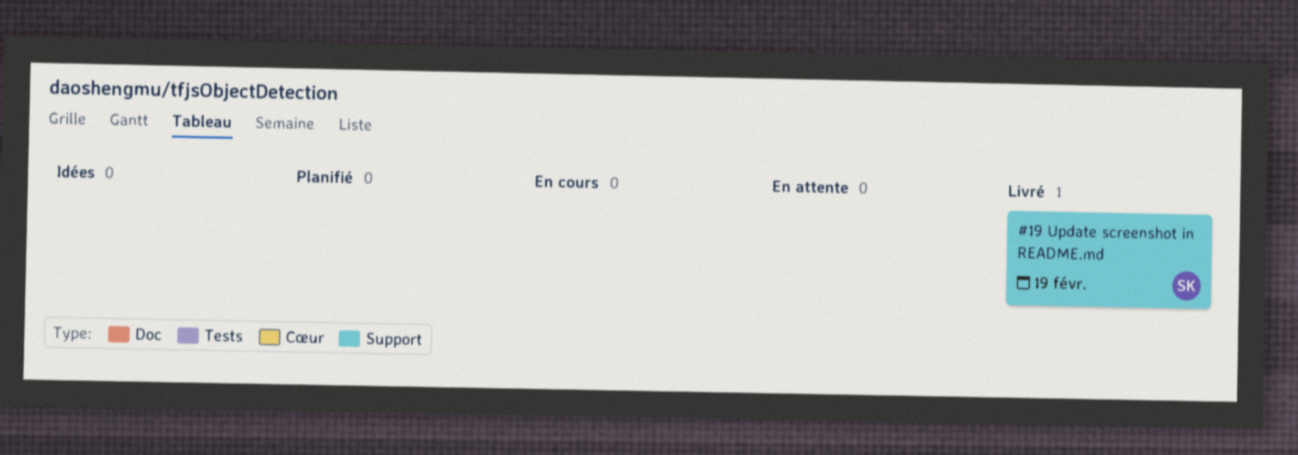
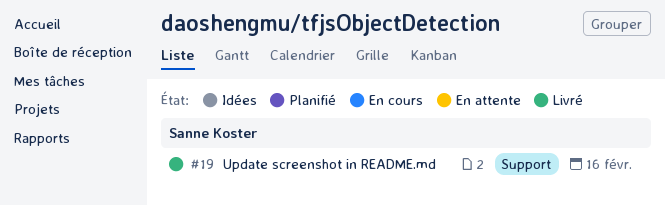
#19, due: Feb 19 -> Feb 16

